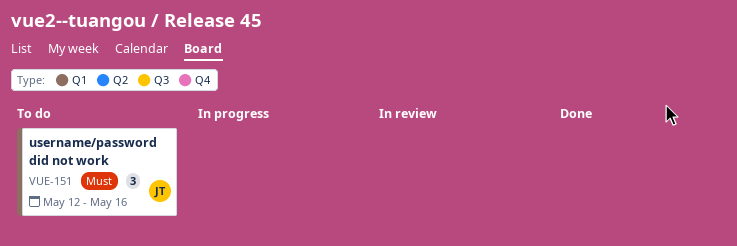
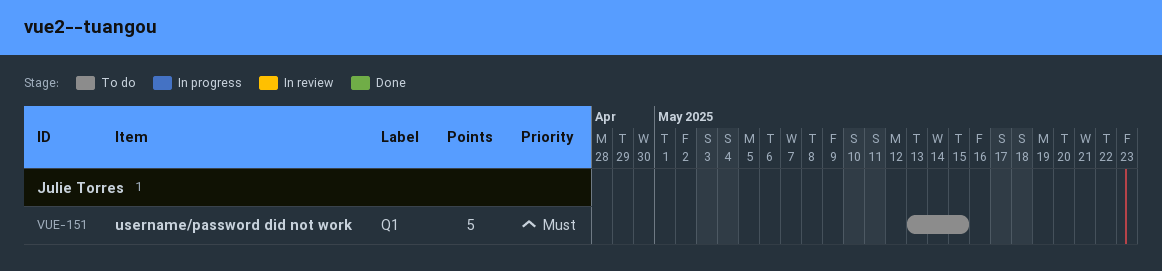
VUE-151, estimate: 3 -> 5
VUE-151, start: May 12 -> May 13
VUE-151, due: May 16 -> May 15

